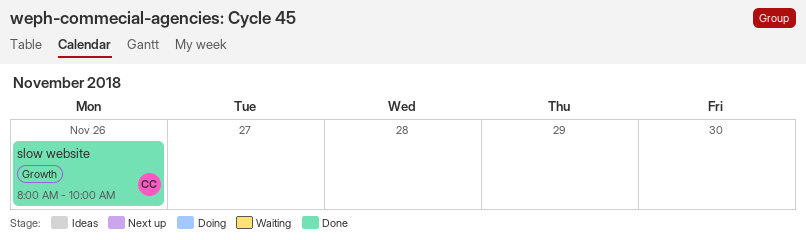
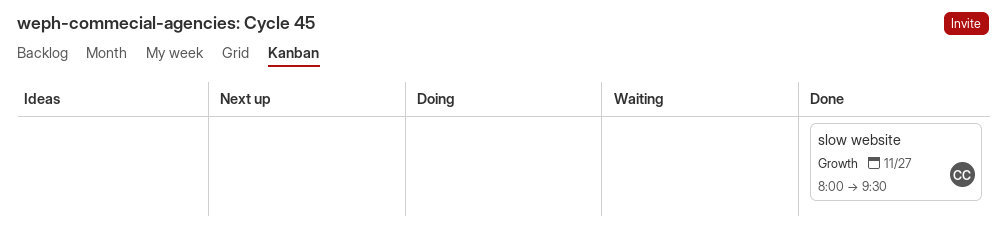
slow website, day: Nov 26 -> Nov 27
slow website, ends: 10:00 -> 09:30

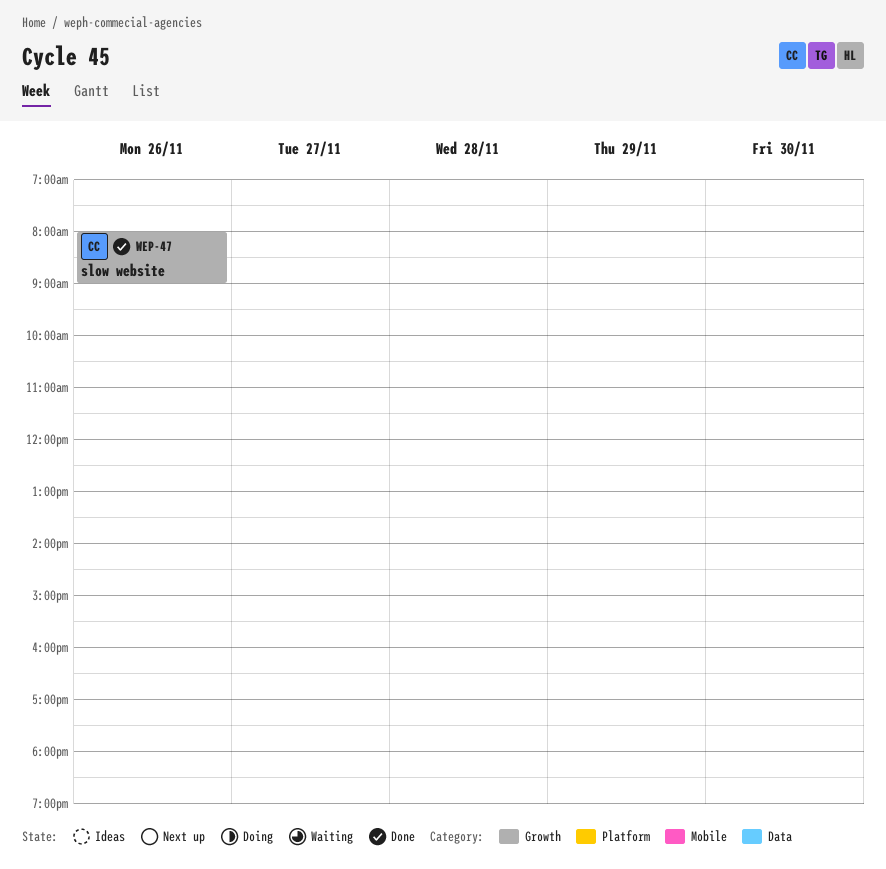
slow website, day: Nov 27 -> Nov 26
slow website, ends: 09:30 -> 09:00

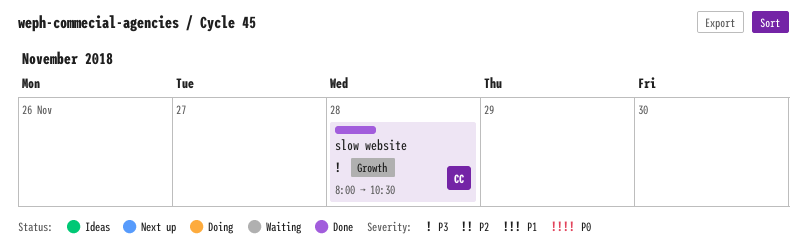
slow website, day: Nov 26 -> Nov 28
slow website, ends: 09:00 -> 10:30

